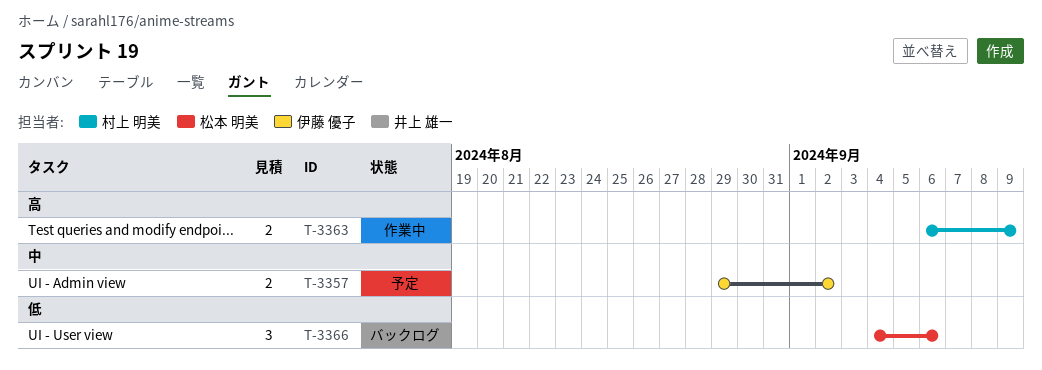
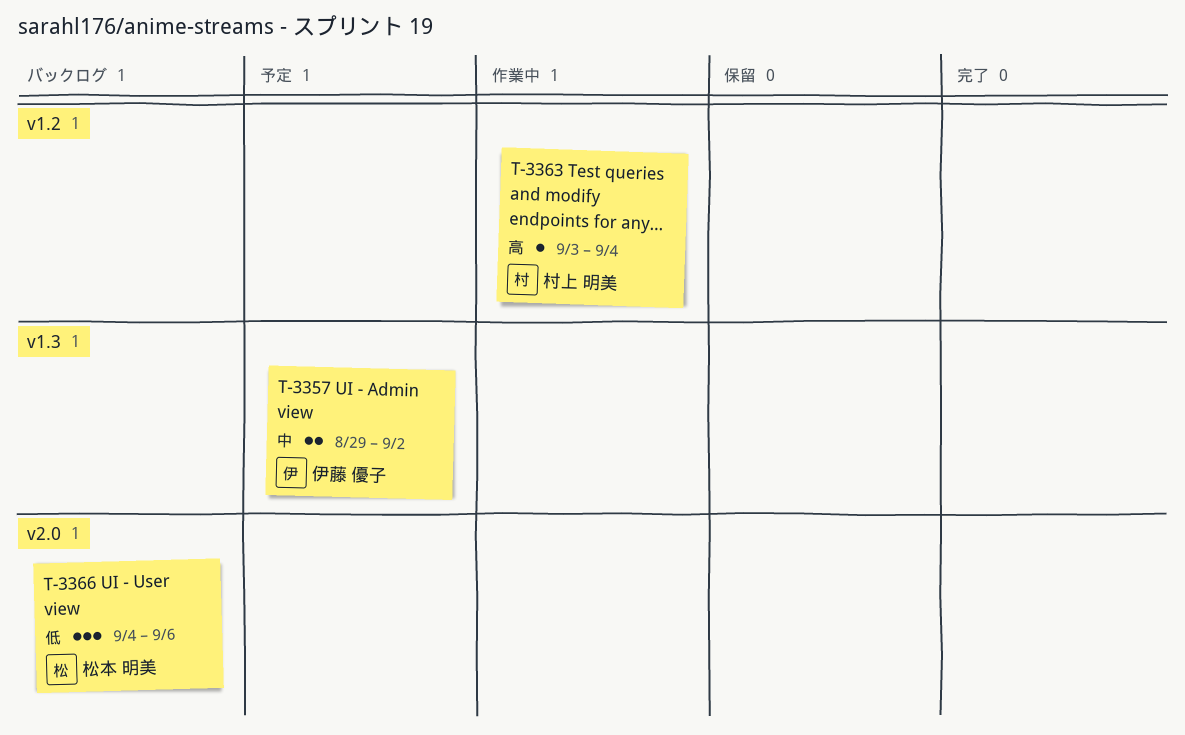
T-3363, estimate: 2 -> 1
T-3363, start: Sep 6 -> Sep 3
T-3363, due: Sep 9 -> Sep 4

